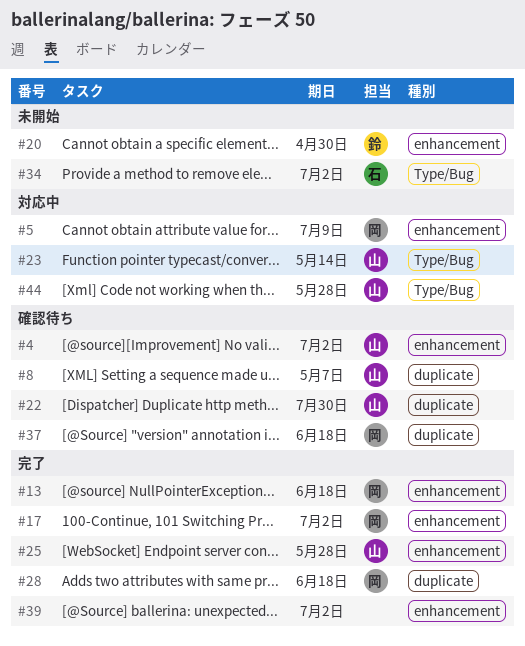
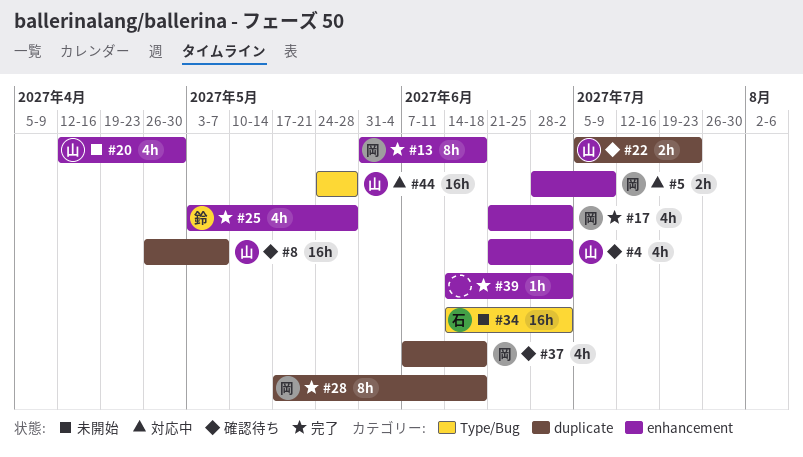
#20, owner: 鈴 -> 山
#22, due: Jul 30 -> Jul 23
#23: present -> none
#25, owner: 山 -> 鈴

